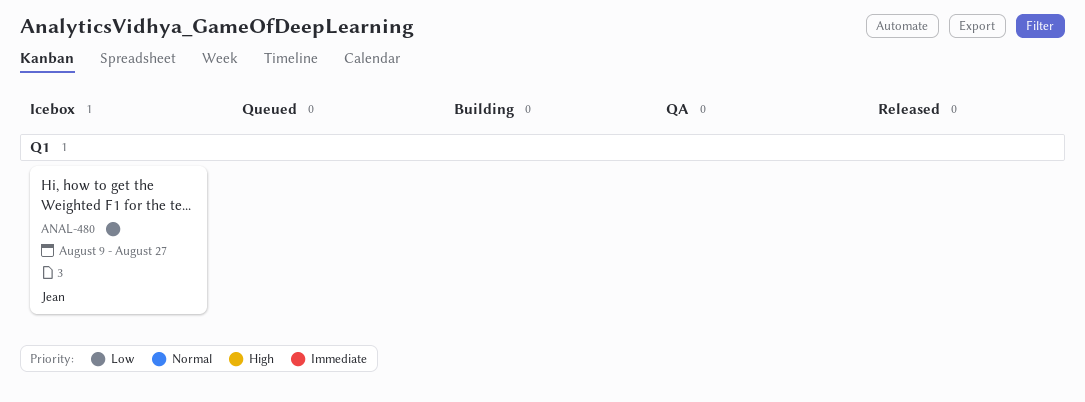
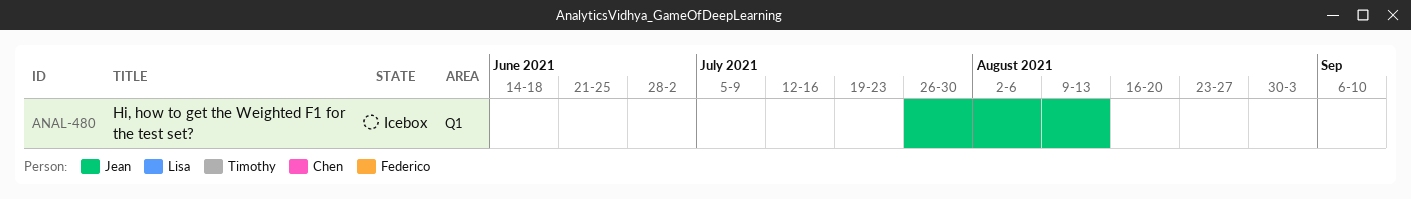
ANAL-480, start: Aug 9 -> Jul 26
ANAL-480, due: Aug 27 -> Aug 13

